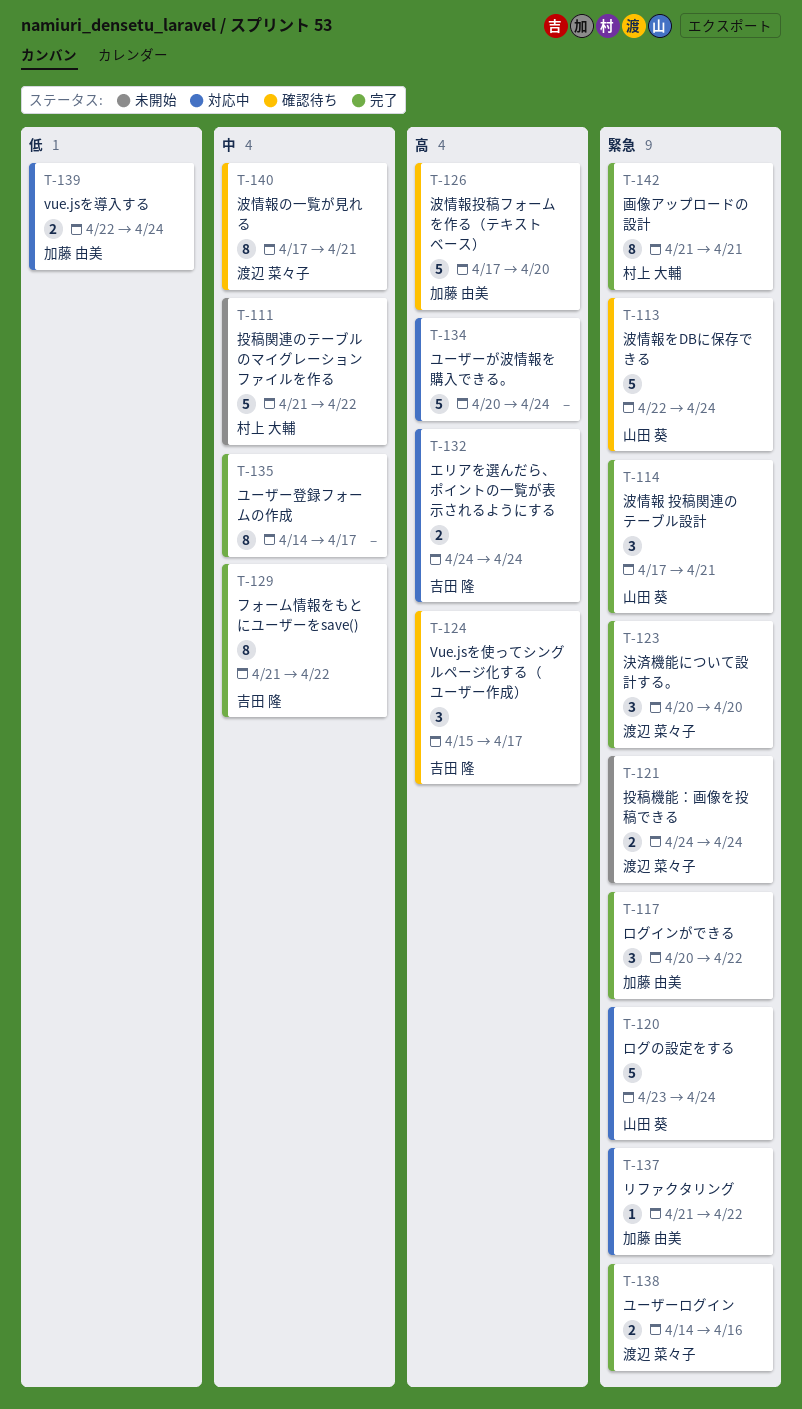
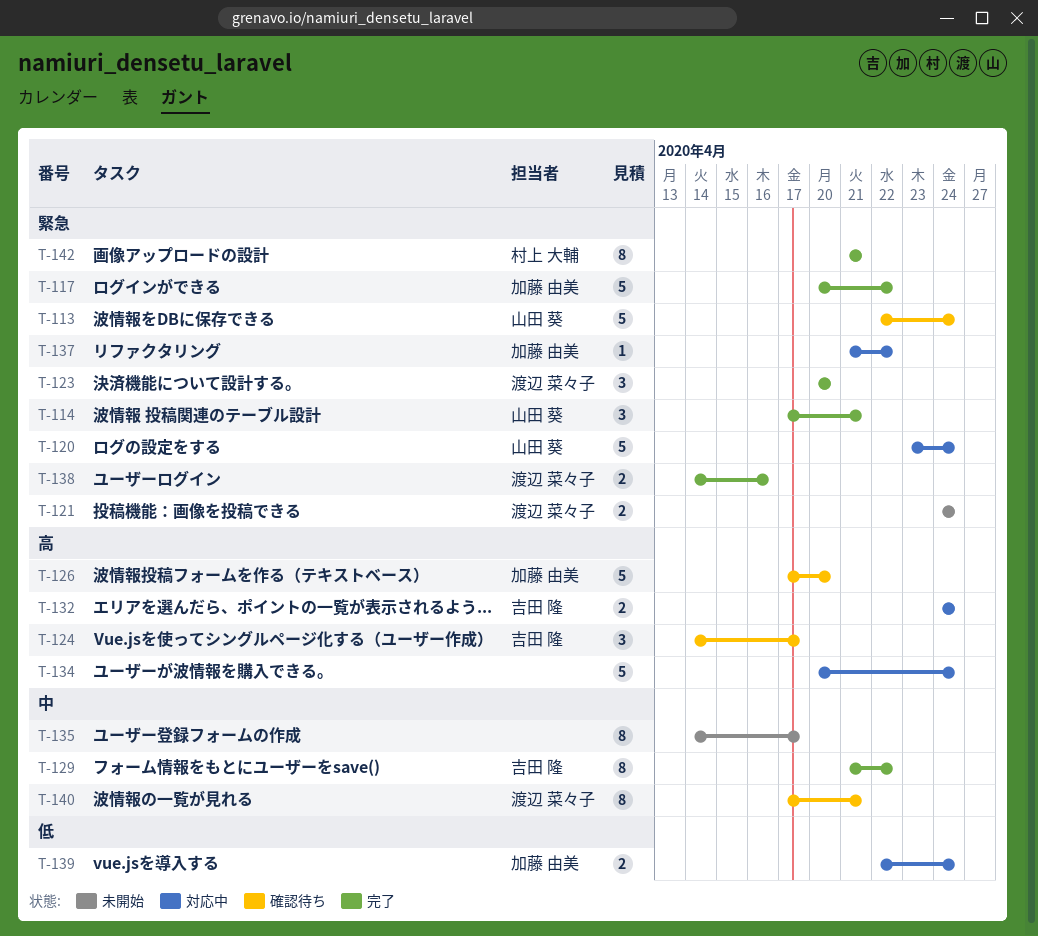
T-111: present -> none
T-117, estimate: 3 -> 5
T-124, start: Apr 15 -> Apr 14
T-135, status: 完了 -> 未開始

